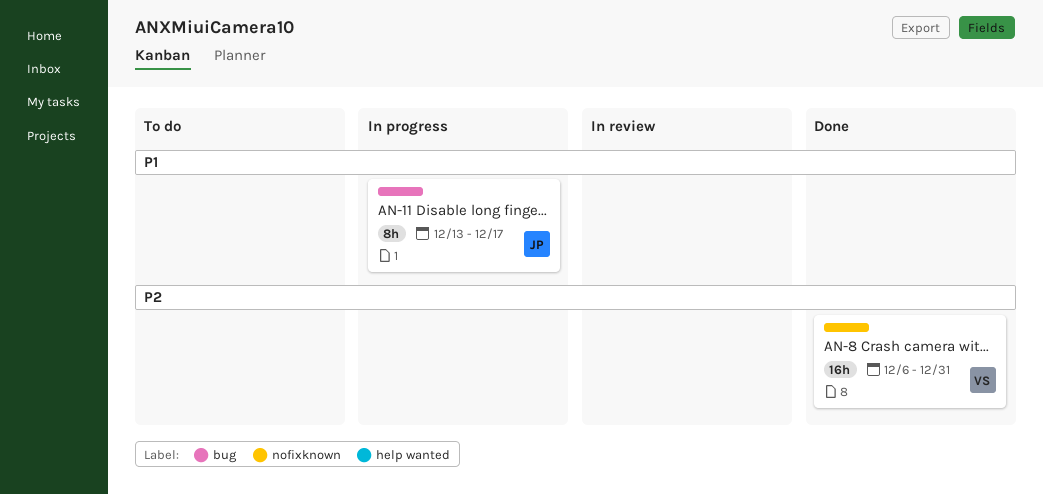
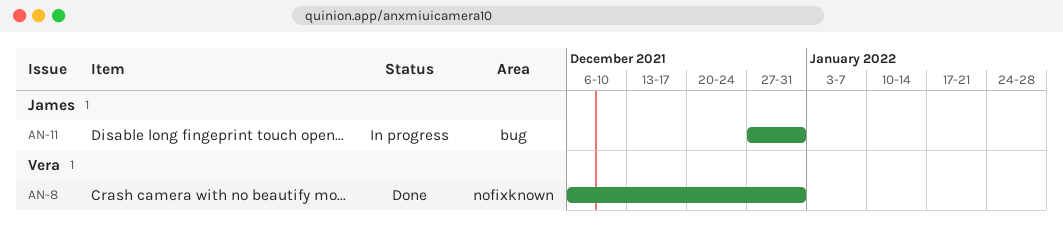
AN-11, start: Dec 13 -> Dec 27
AN-11, due: Dec 17 -> Dec 31

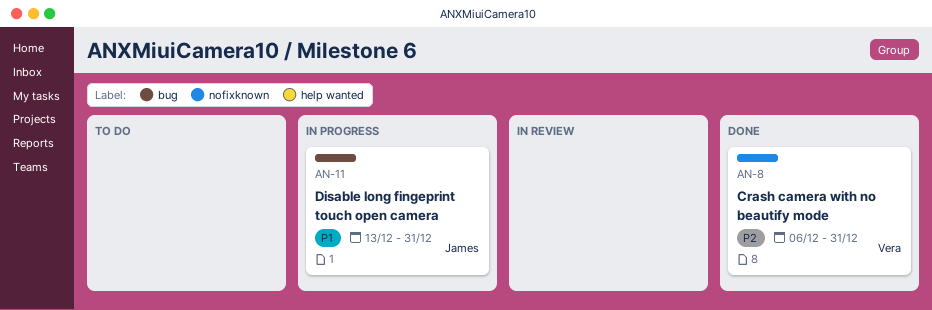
AN-11, start: Dec 27 -> Dec 13

